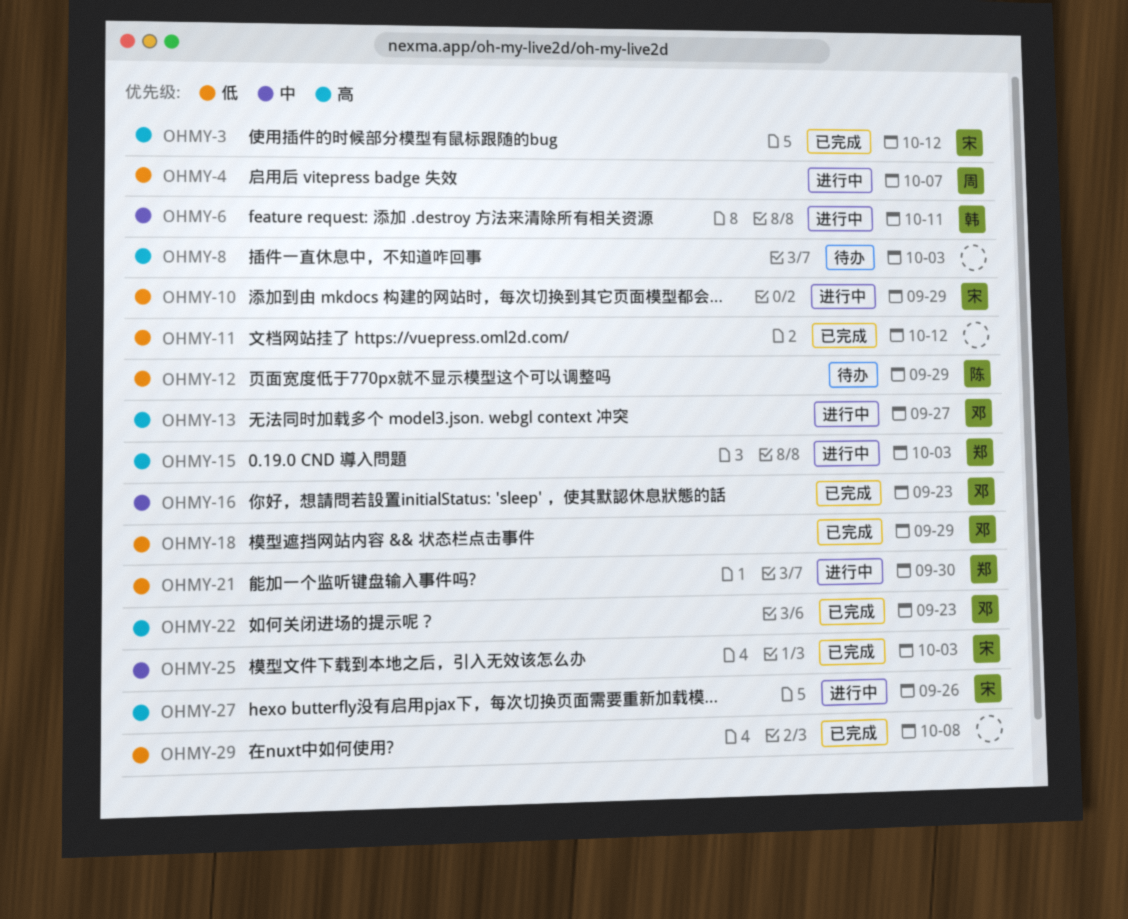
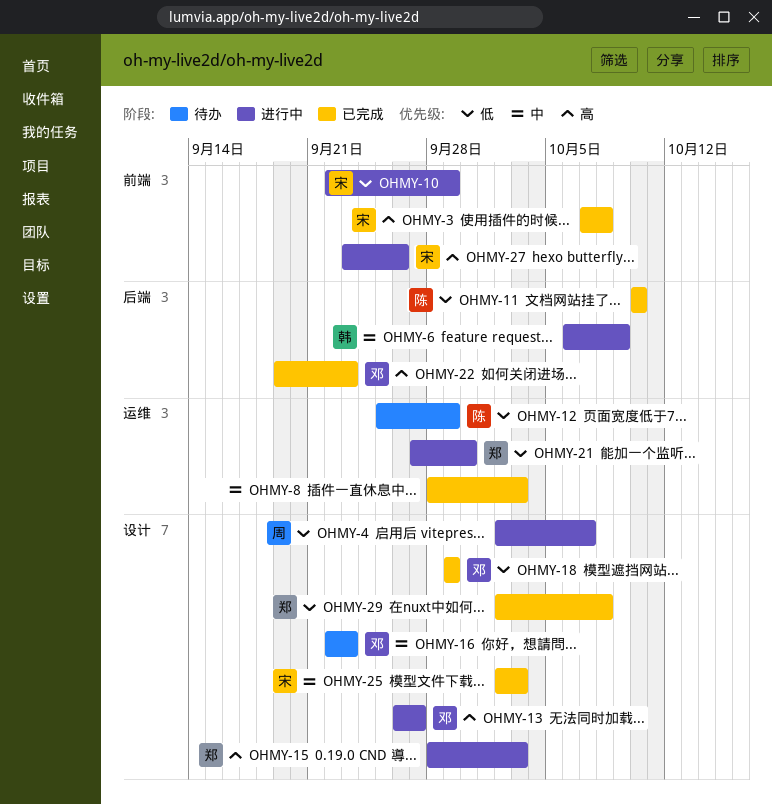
OHMY-3, due: Oct 12 -> Oct 8
OHMY-6, due: Oct 11 -> Oct 9
OHMY-8, status: 待办 -> 已完成
OHMY-8, priority: 高 -> 中
OHMY-11, owner: none -> 陈
OHMY-11, due: Oct 12 -> Oct 10
OHMY-16, status: 已完成 -> 待办
OHMY-29, owner: none -> 郑

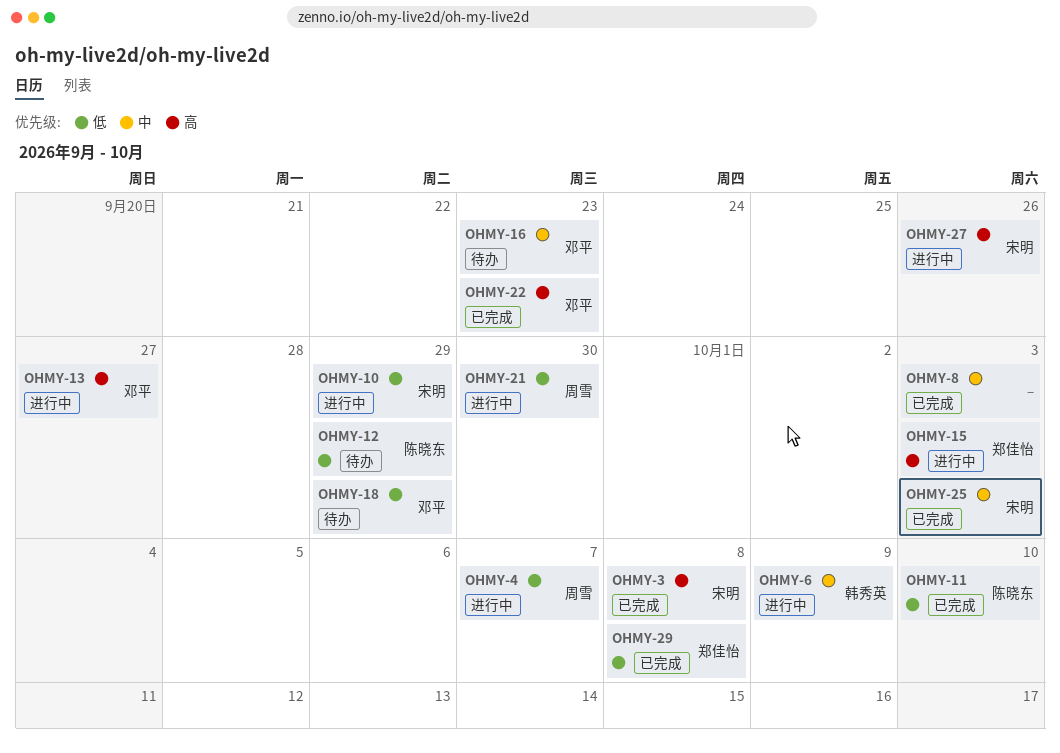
OHMY-18, status: 已完成 -> 待办
OHMY-21, owner: 郑佳怡 -> 周雪

